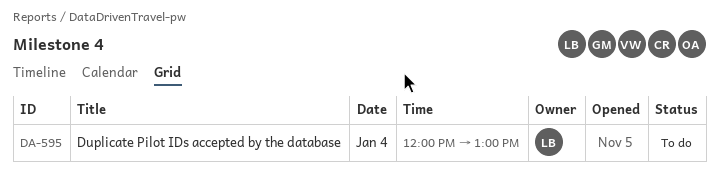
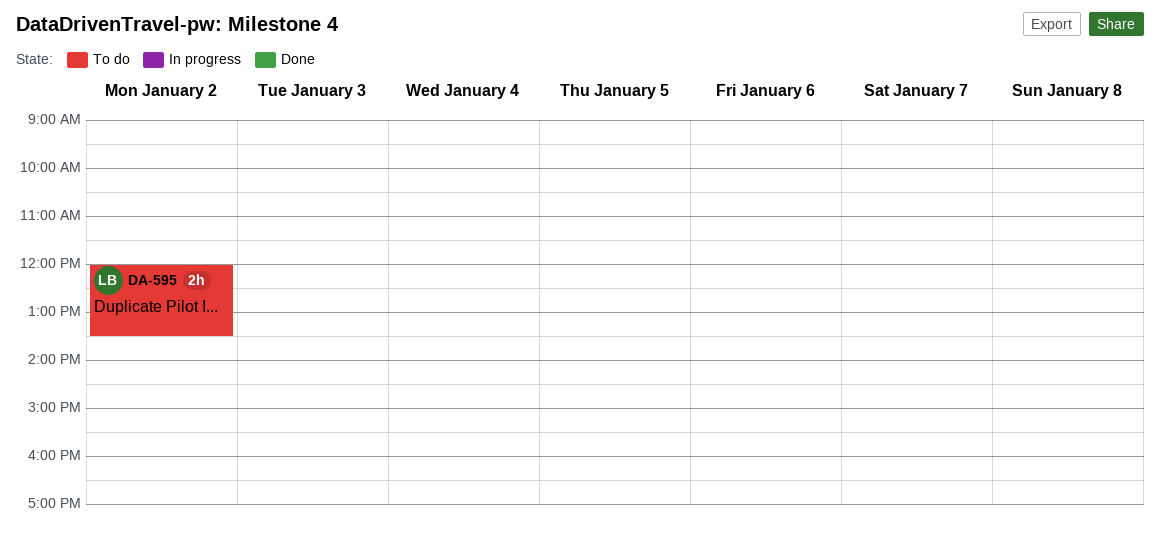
DA-595, day: Jan 4 -> Jan 2
DA-595, ends: 13:00 -> 13:30

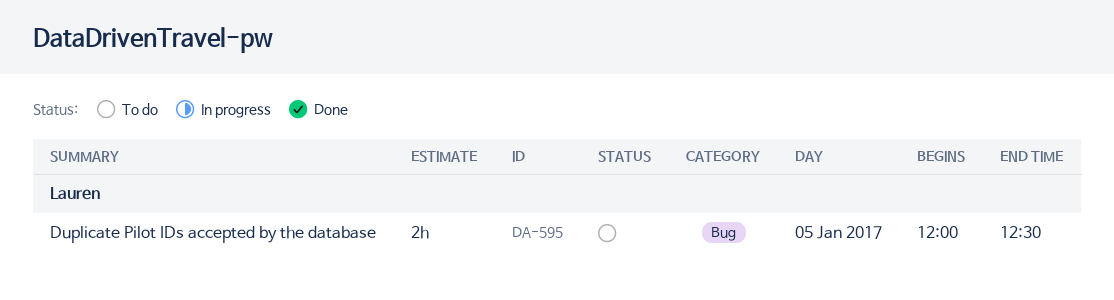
DA-595, day: Jan 2 -> Jan 5
DA-595, ends: 13:30 -> 12:30

